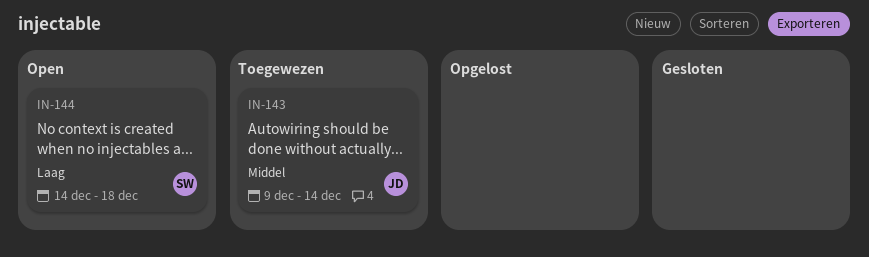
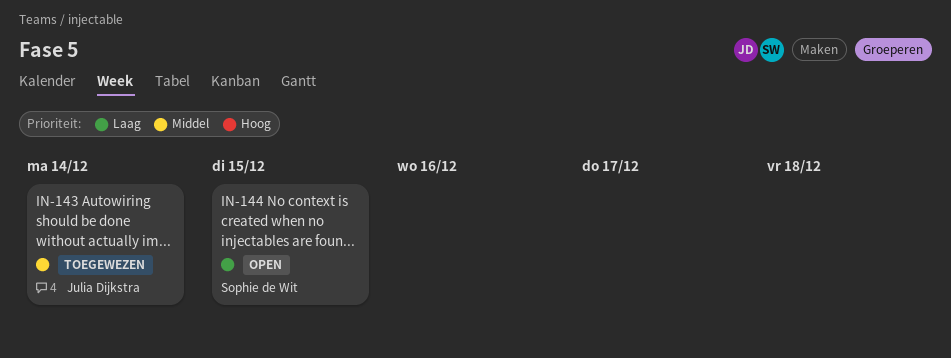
IN-144, due: Dec 18 -> Dec 15

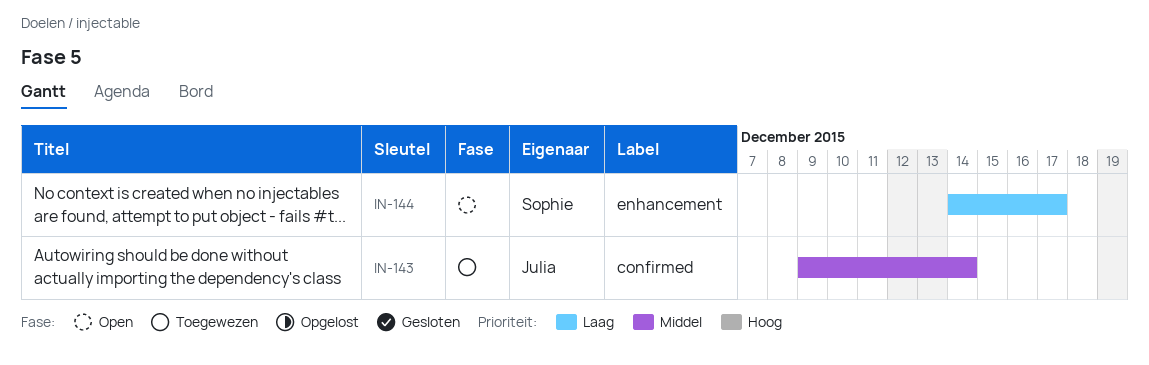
IN-144, due: Dec 15 -> Dec 17

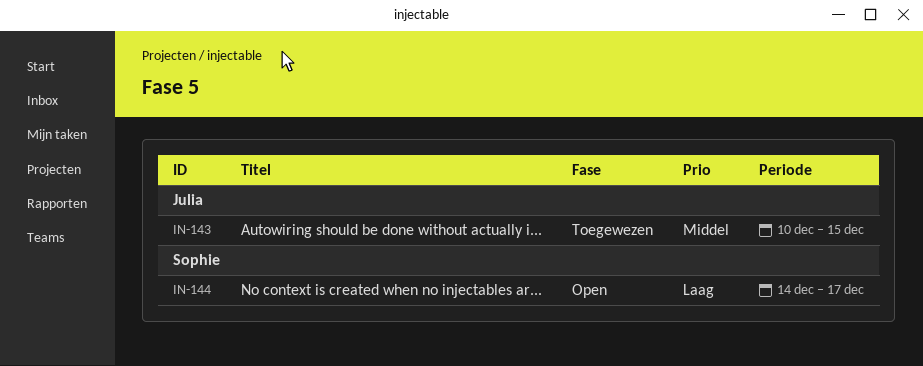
IN-143, start: Dec 9 -> Dec 10
IN-143, due: Dec 14 -> Dec 15

